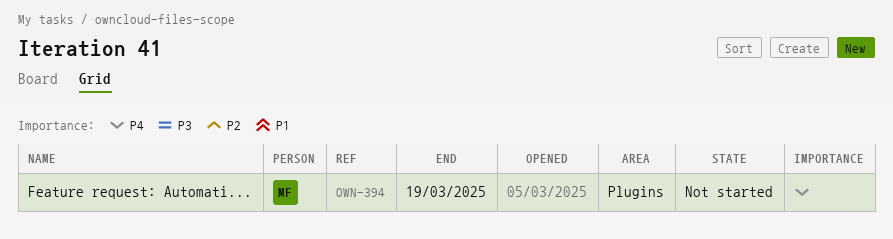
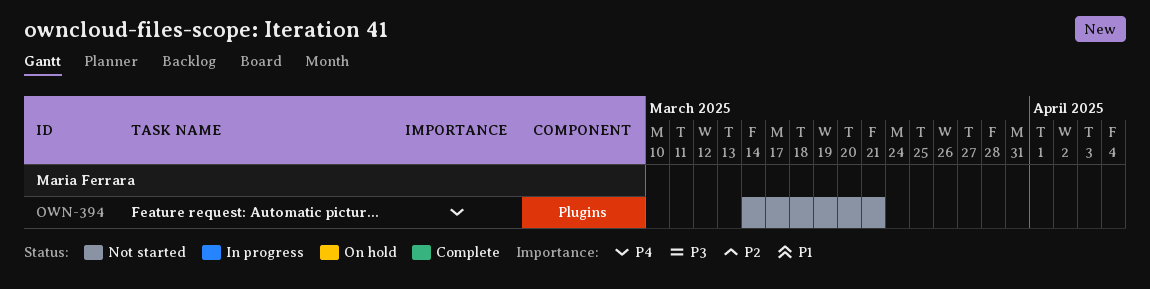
OWN-394, due: Mar 19 -> Mar 21

